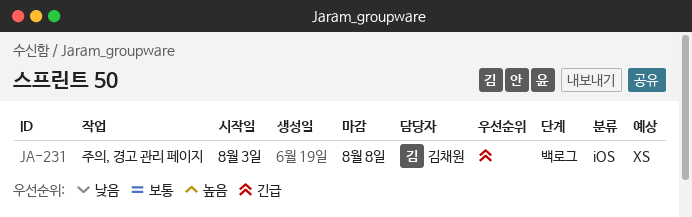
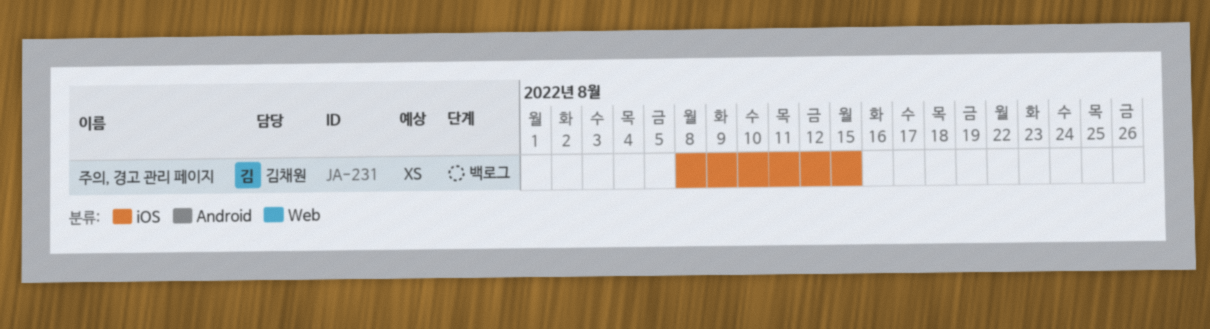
JA-231, start: Aug 3 -> Aug 8
JA-231, due: Aug 8 -> Aug 15

